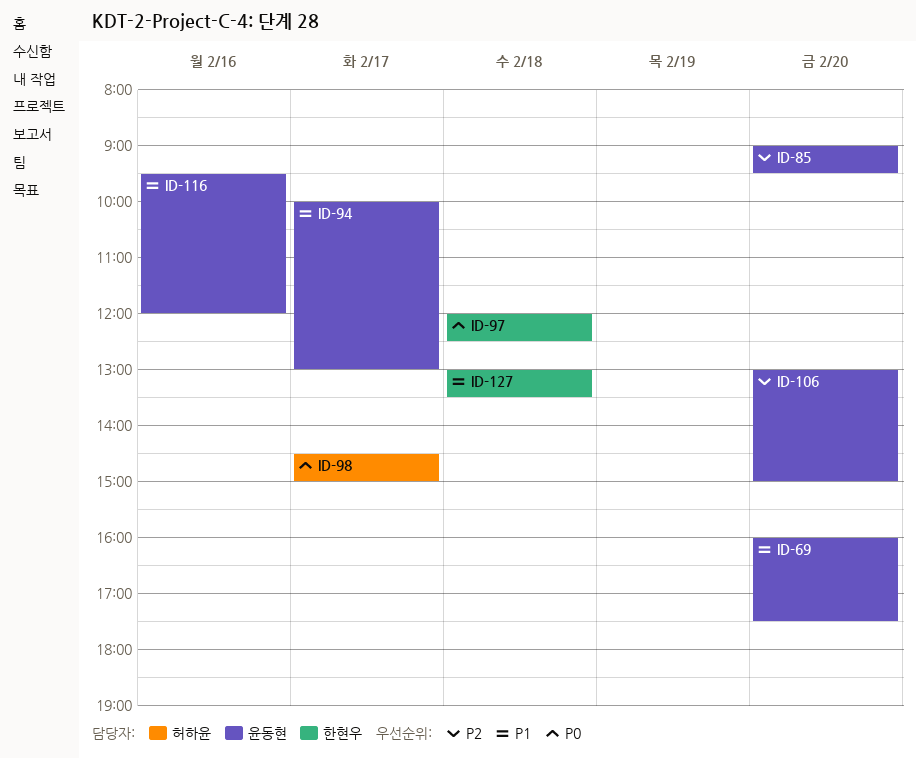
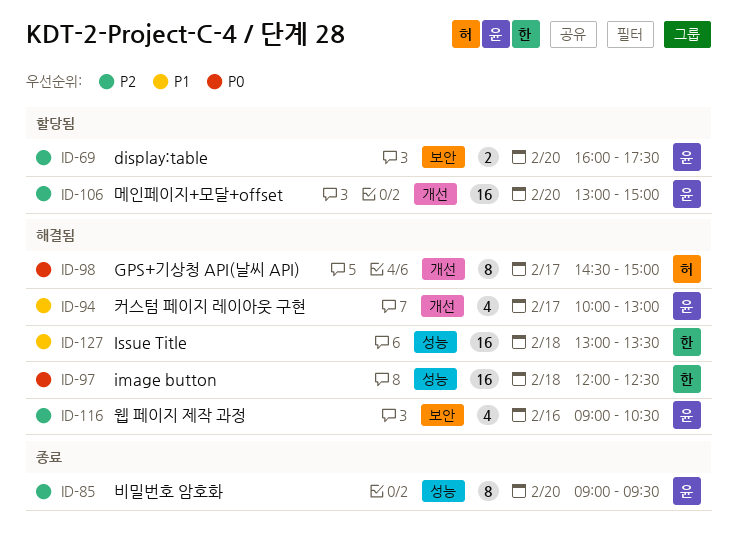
ID-69, priority: P1 -> P2
ID-116, priority: P1 -> P2
ID-116, begins: 09:30 -> 09:00
ID-116, ends: 12:00 -> 10:30

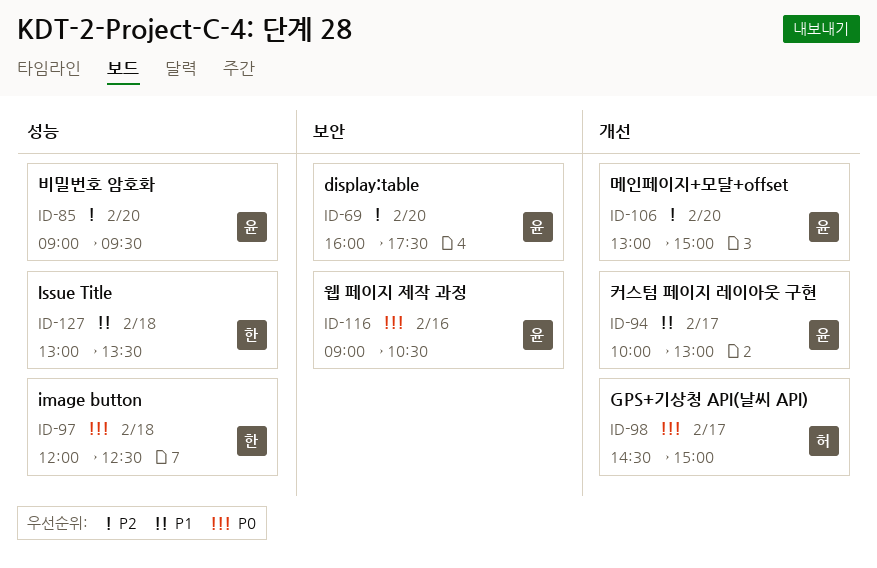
ID-116, priority: P2 -> P0

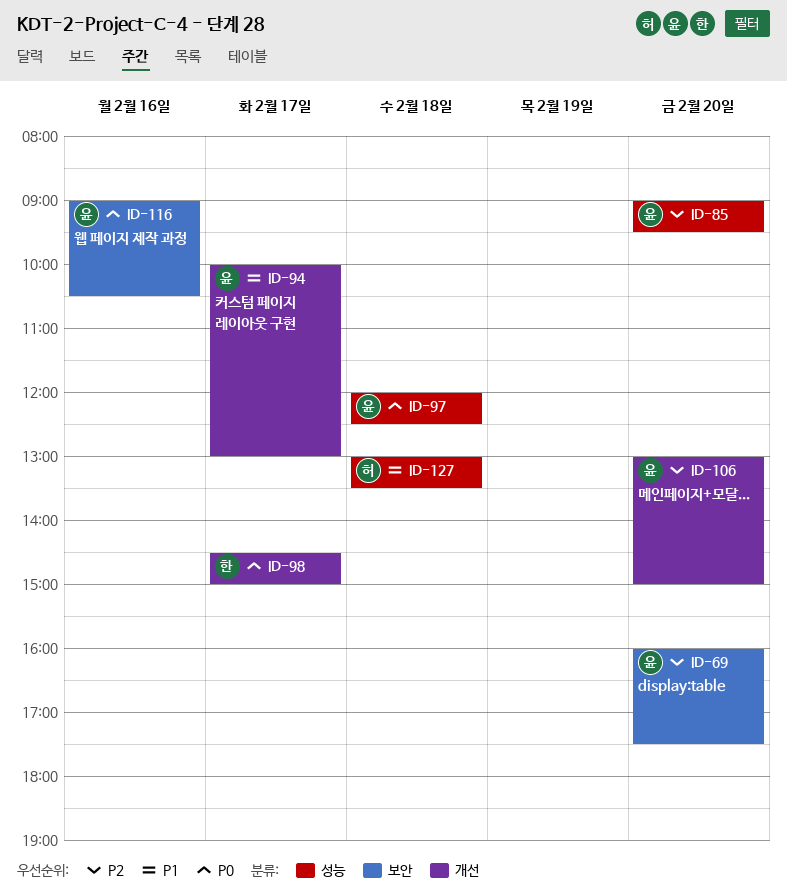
ID-97, owner: 한 -> 윤
ID-98, owner: 허 -> 한
ID-127, owner: 한 -> 허

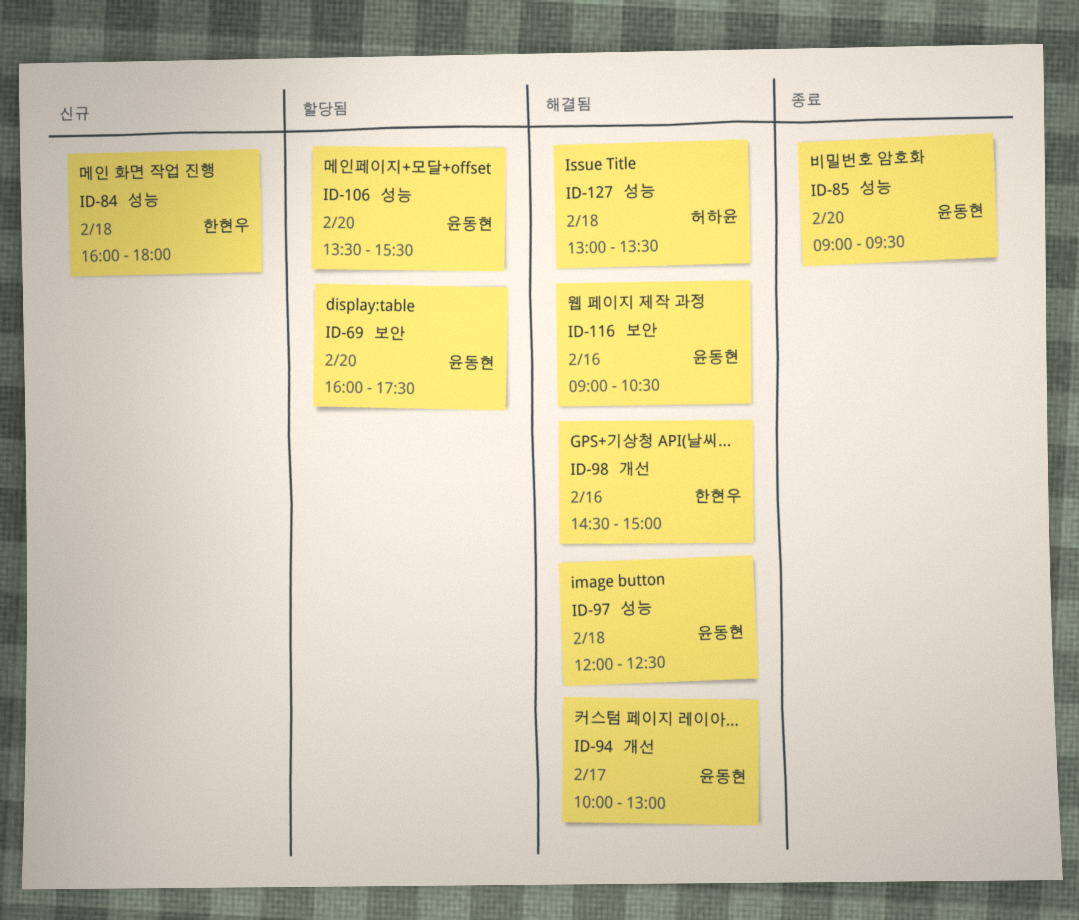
ID-84: none -> present
ID-98, day: Feb 17 -> Feb 16
ID-106, label: 개선 -> 성능
ID-106, begins: 13:00 -> 13:30
ID-106, ends: 15:00 -> 15:30

